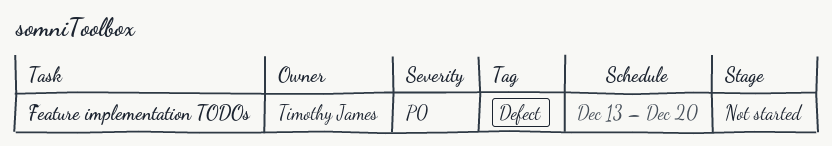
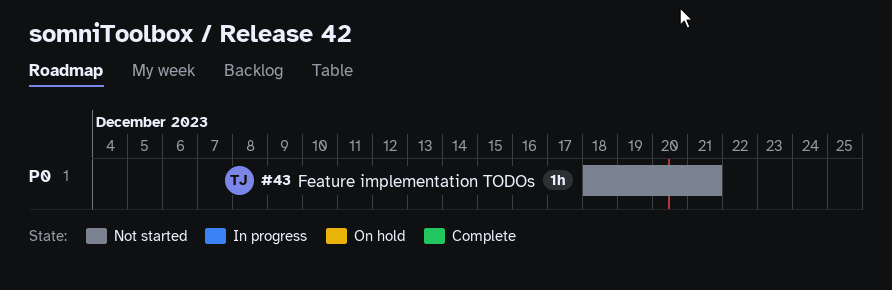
Feature implementation TODOs, start: Dec 13 -> Dec 18
Feature implementation TODOs, due: Dec 20 -> Dec 21

